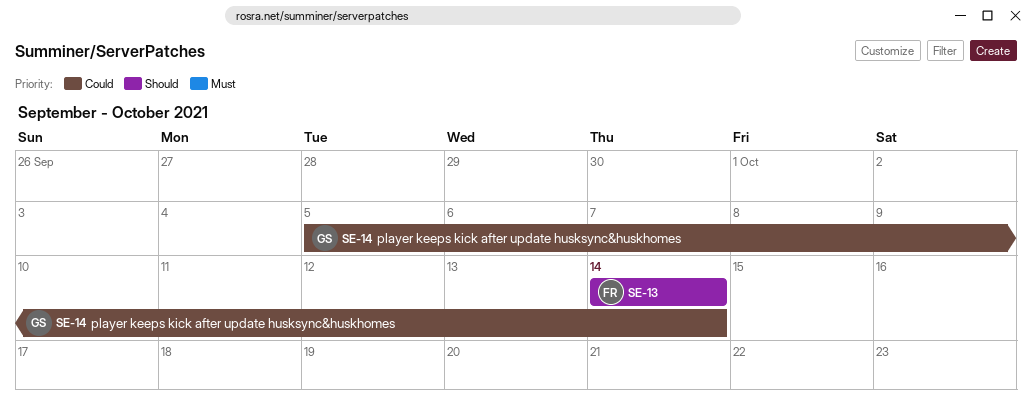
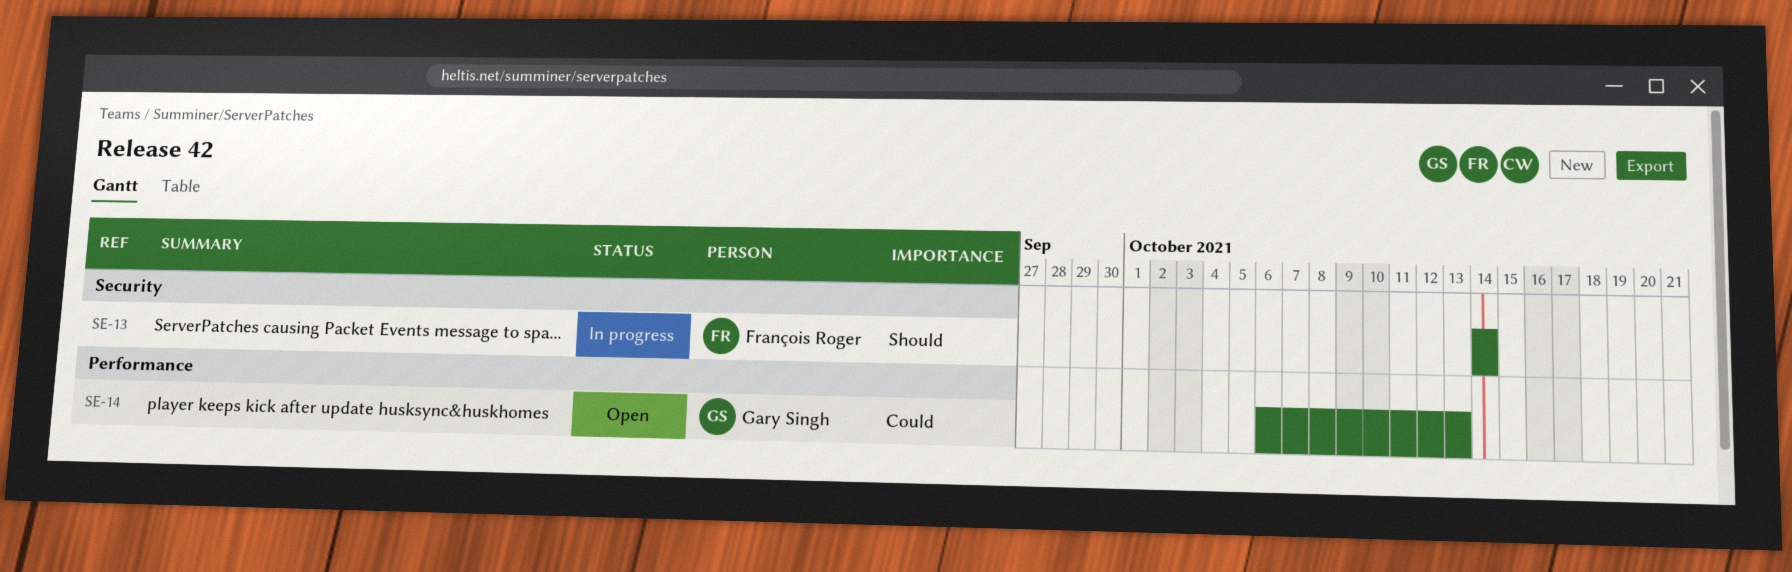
SE-14, start: Oct 5 -> Oct 6
SE-14, due: Oct 14 -> Oct 13

